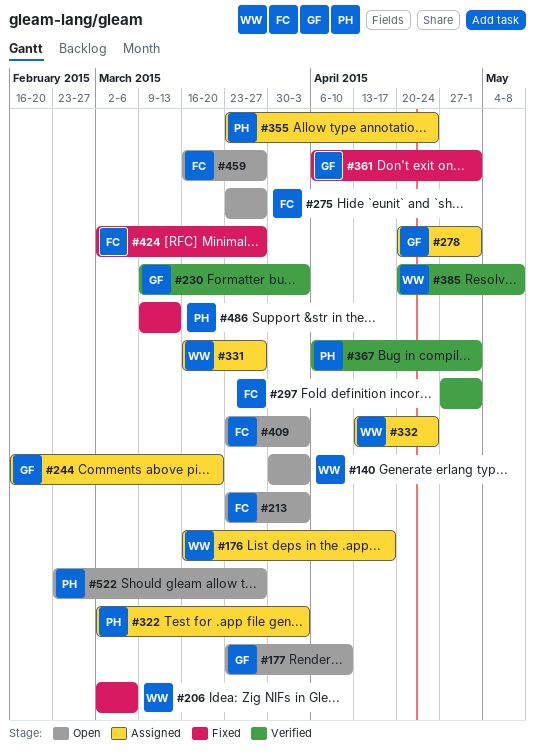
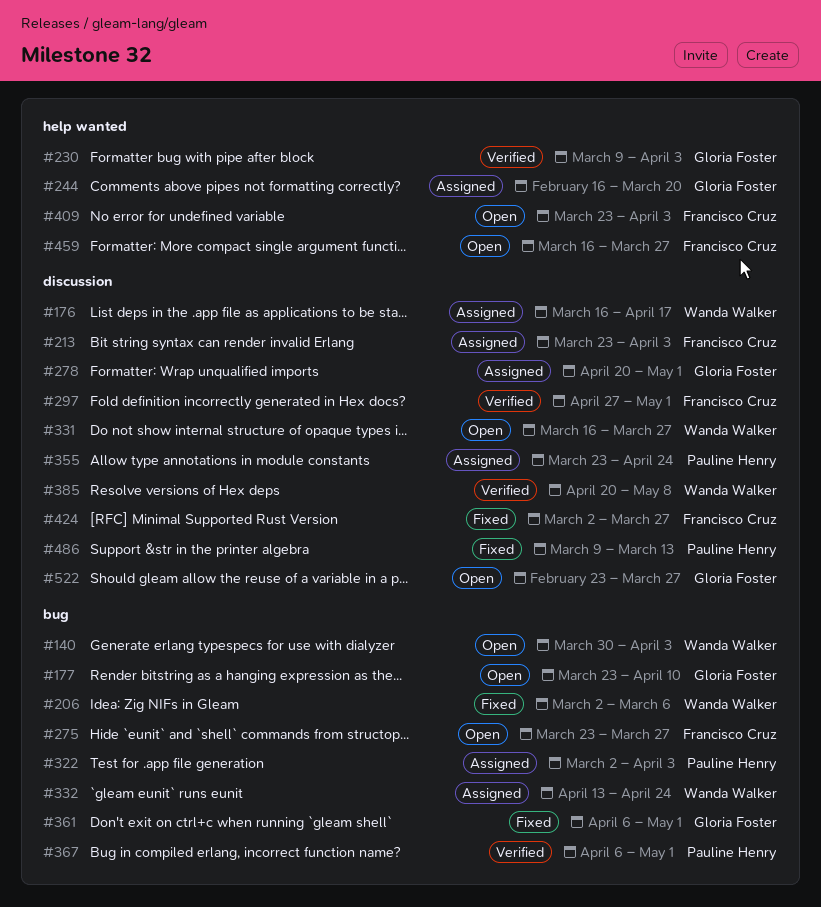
#213, status: Open -> Assigned
#331, status: Assigned -> Open
#522, owner: Pauline Henry -> Gloria Foster

